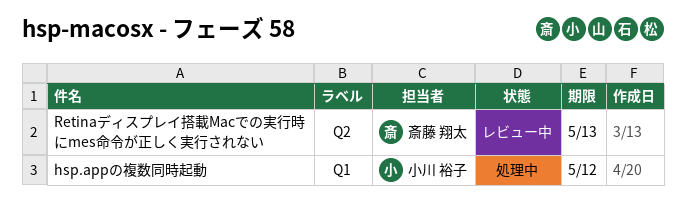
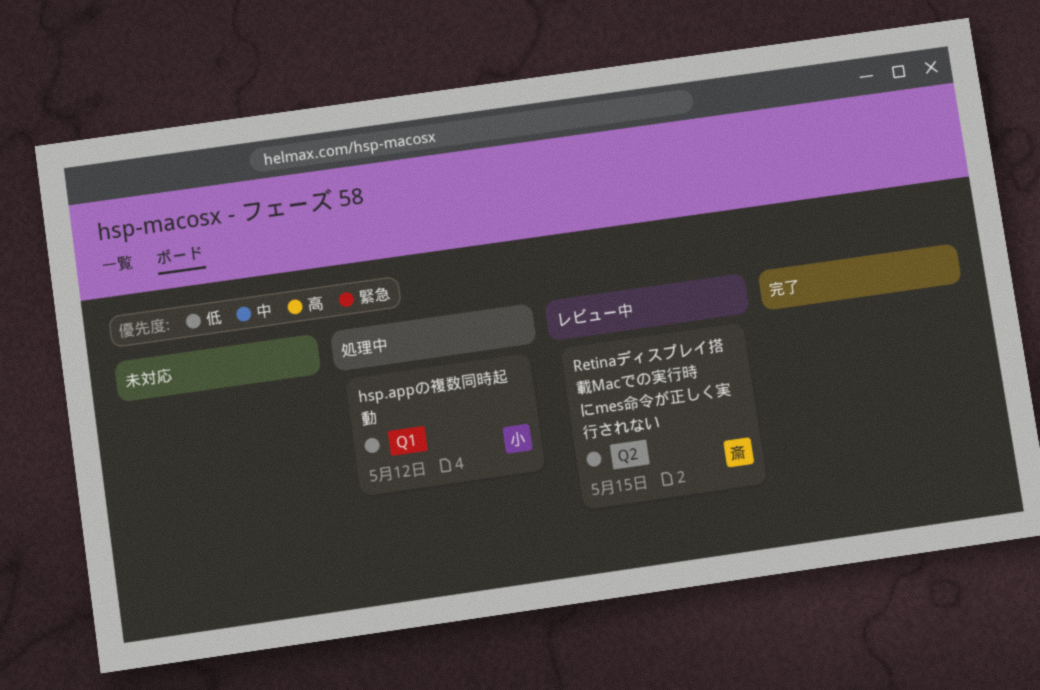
Retinaディスプレイ搭載Macでの実行時にmes命令が正しく実行されない, due: May 13 -> May 15

